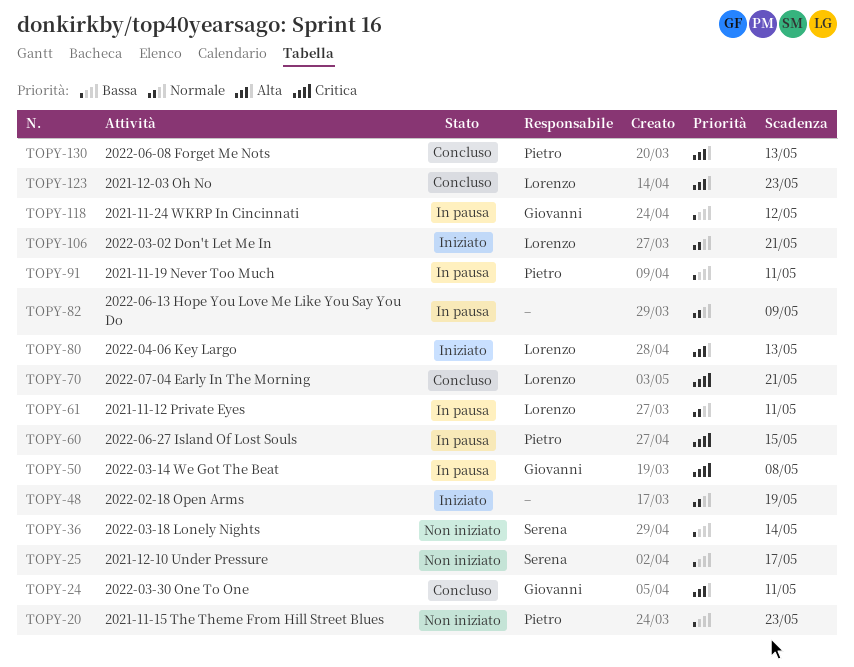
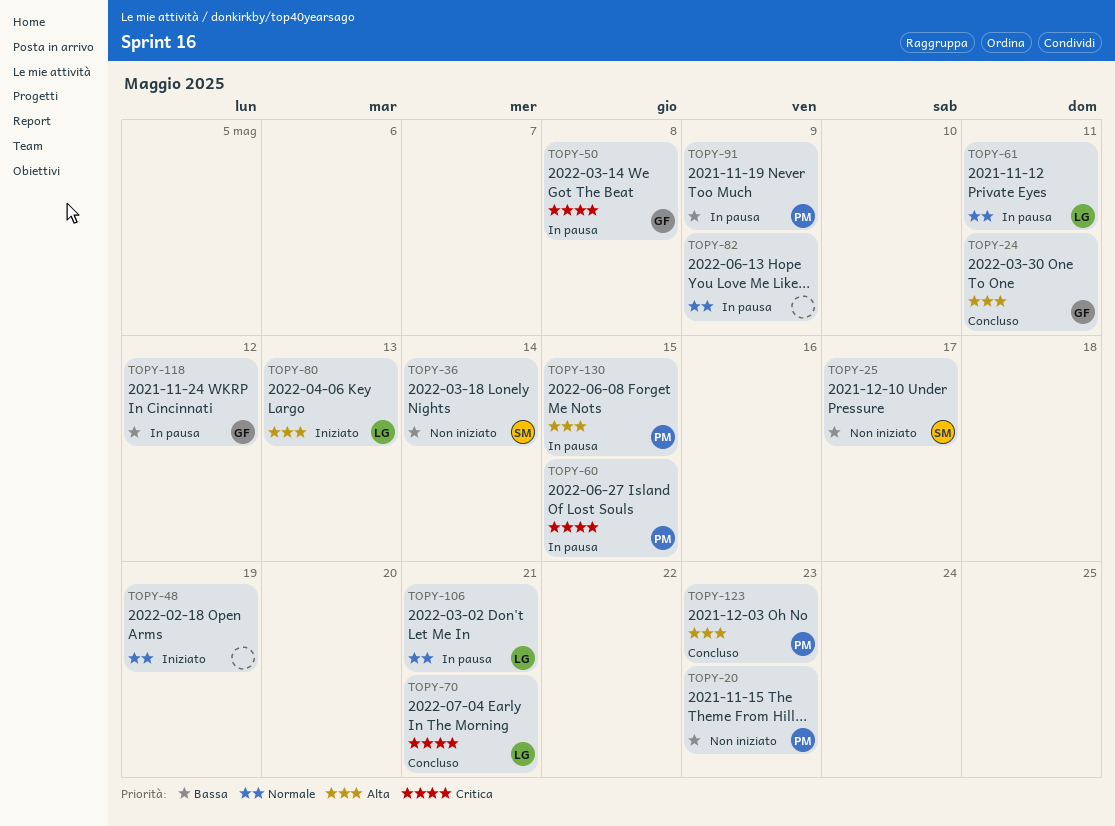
TOPY-91, due: May 11 -> May 9
TOPY-106, status: Iniziato -> In pausa
TOPY-123, owner: Lorenzo -> Pietro
TOPY-130, status: Concluso -> In pausa
TOPY-130, due: May 13 -> May 15

